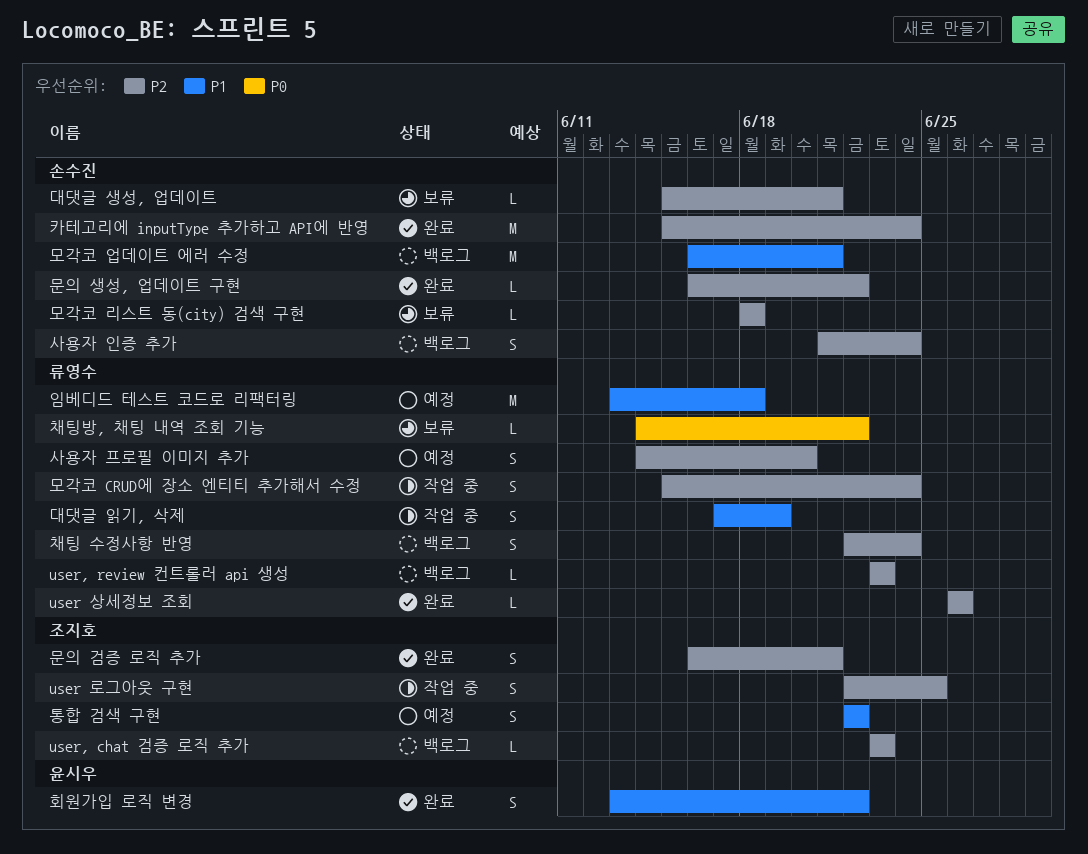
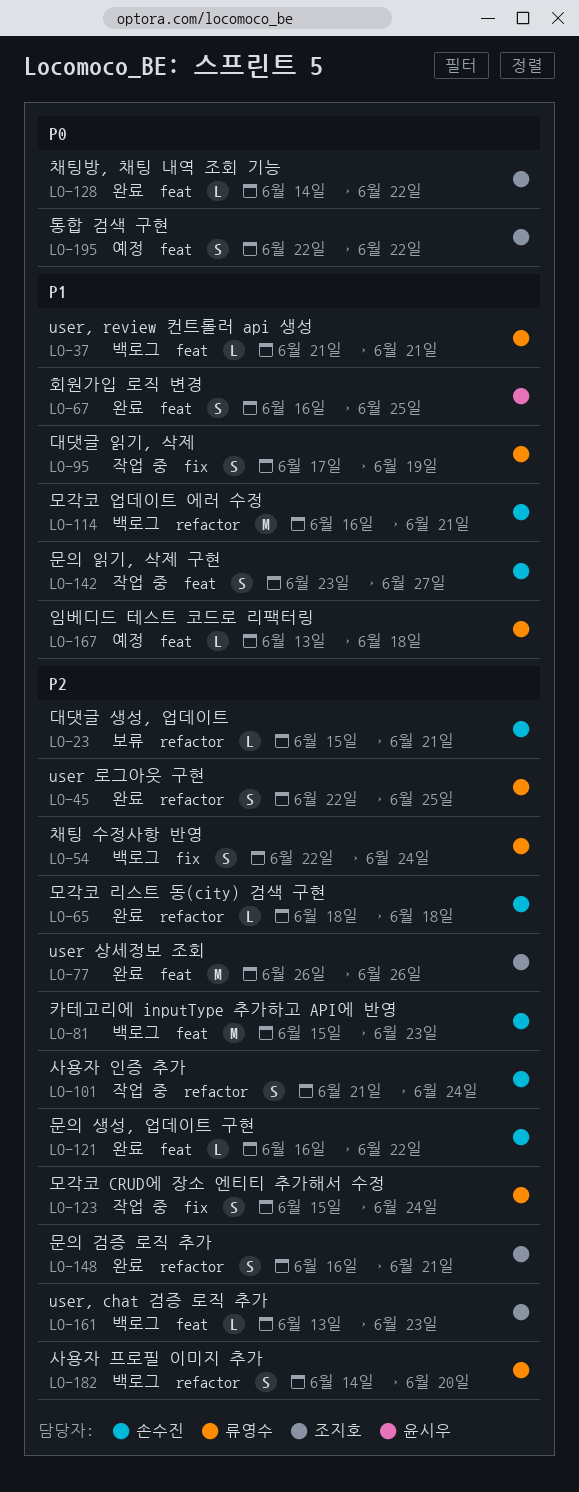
user 로그아웃 구현, status: 작업 중 -> 완료
user 로그아웃 구현, owner: 조지호 -> 류영수
user 상세정보 조회, owner: 류영수 -> 조지호
user 상세정보 조회, estimate: L -> M
user, chat 검증 로직 추가, start: Jun 23 -> Jun 13
user, review 컨트롤러 api 생성, priority: P2 -> P1
user, review 컨트롤러 api 생성, start: Jun 23 -> Jun 21
user, review 컨트롤러 api 생성, due: Jun 23 -> Jun 21
모각코 리스트 동(city) 검색 구현, status: 보류 -> 완료
문의 읽기, 삭제 구현: none -> present
사용자 인증 추가, status: 백로그 -> 작업 중
사용자 프로필 이미지 추가, status: 예정 -> 백로그
임베디드 테스트 코드로 리팩터링, estimate: M -> L
채팅방, 채팅 내역 조회 기능, status: 보류 -> 완료
채팅방, 채팅 내역 조회 기능, owner: 류영수 -> 조지호
카테고리에 inputType 추가하고 API에 반영, status: 완료 -> 백로그
카테고리에 inputType 추가하고 API에 반영, due: Jun 24 -> Jun 23
통합 검색 구현, priority: P1 -> P0
회원가입 로직 변경, start: Jun 13 -> Jun 16
회원가입 로직 변경, due: Jun 22 -> Jun 25

